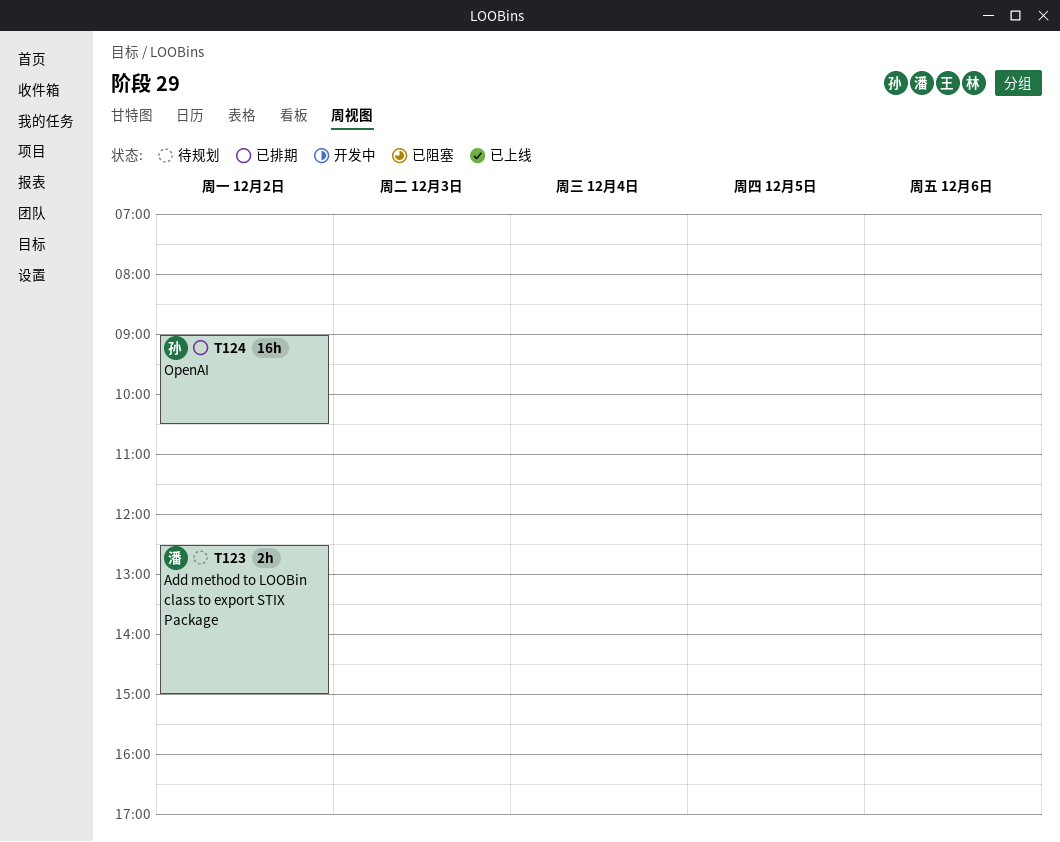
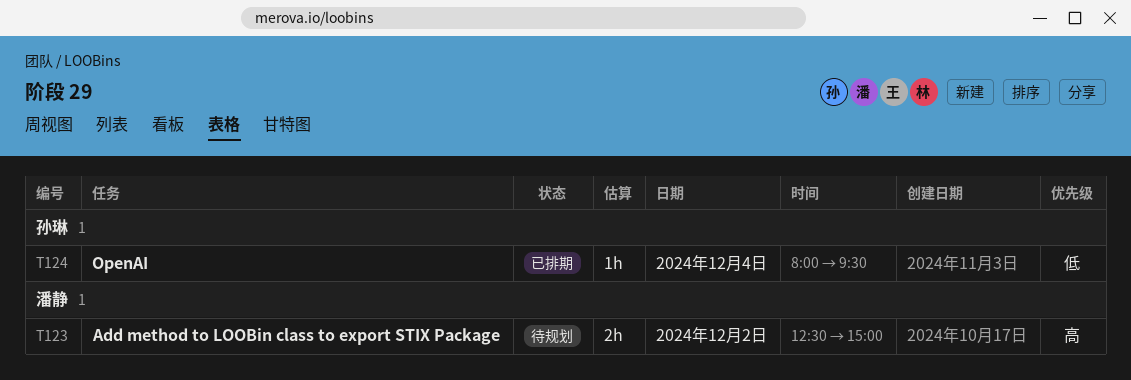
T124, estimate: 16h -> 1h
T124, day: Dec 2 -> Dec 4
T124, begins: 09:00 -> 08:00
T124, ends: 10:30 -> 09:30

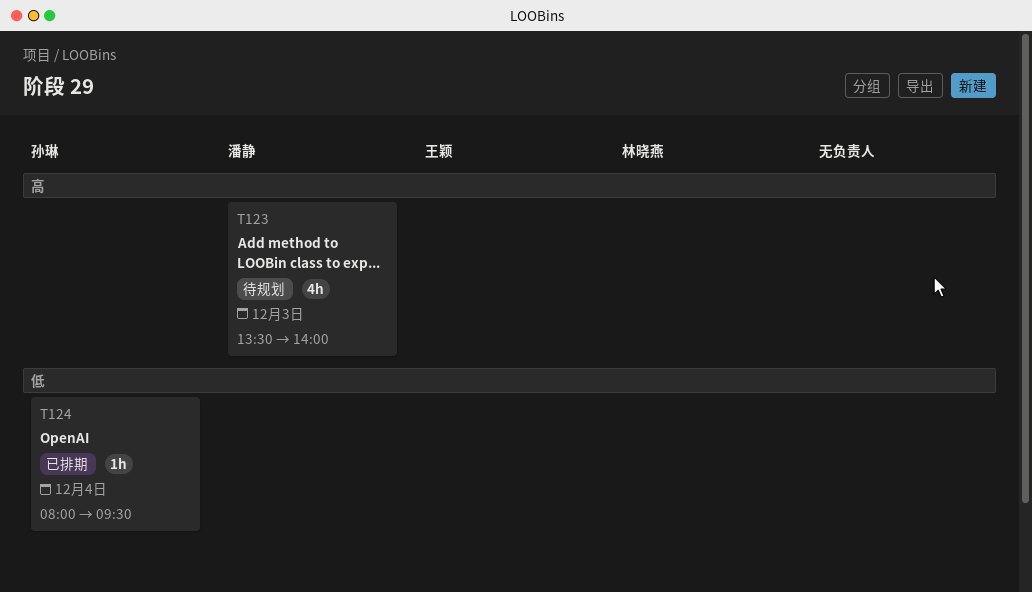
T123, estimate: 2h -> 4h
T123, day: Dec 2 -> Dec 3
T123, begins: 12:30 -> 13:30
T123, ends: 15:00 -> 14:00

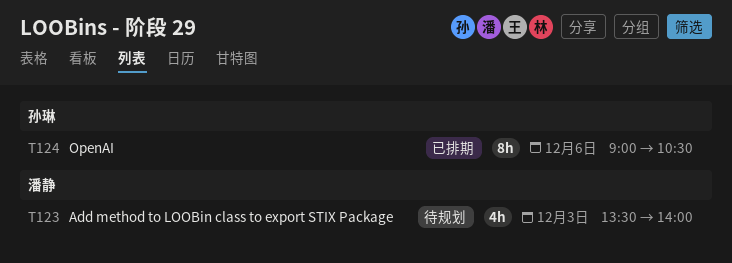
T124, estimate: 1h -> 8h
T124, day: Dec 4 -> Dec 6
T124, begins: 08:00 -> 09:00
T124, ends: 09:30 -> 10:30

